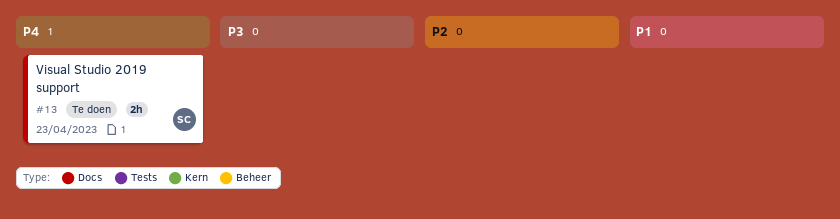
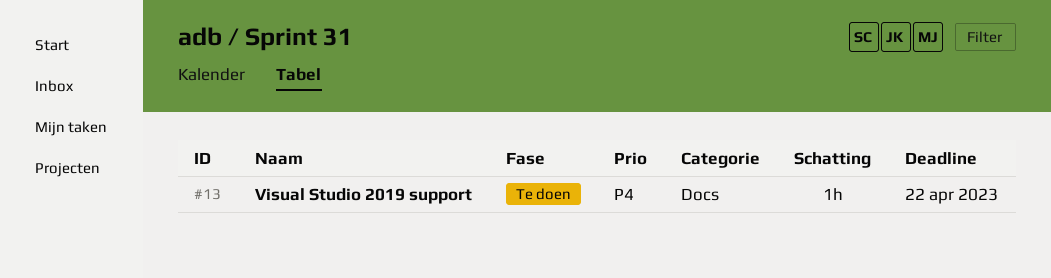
#13, estimate: 2h -> 1h
#13, due: Apr 23 -> Apr 22

